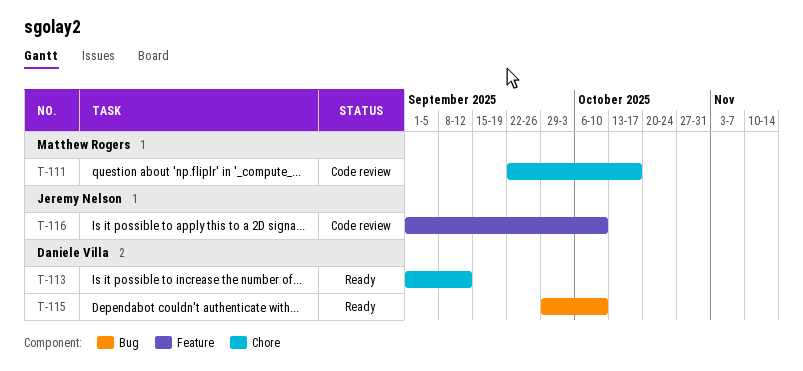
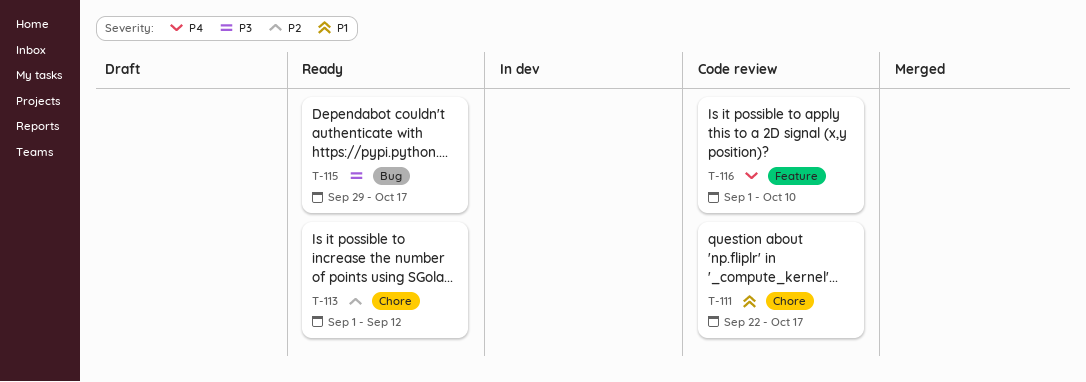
T-115, due: Oct 10 -> Oct 17

